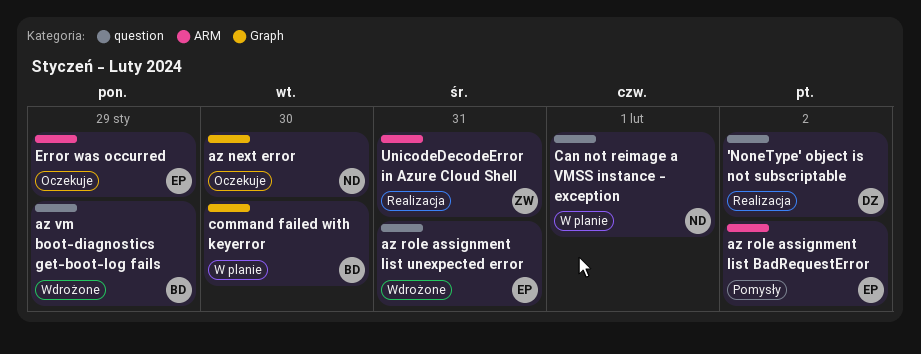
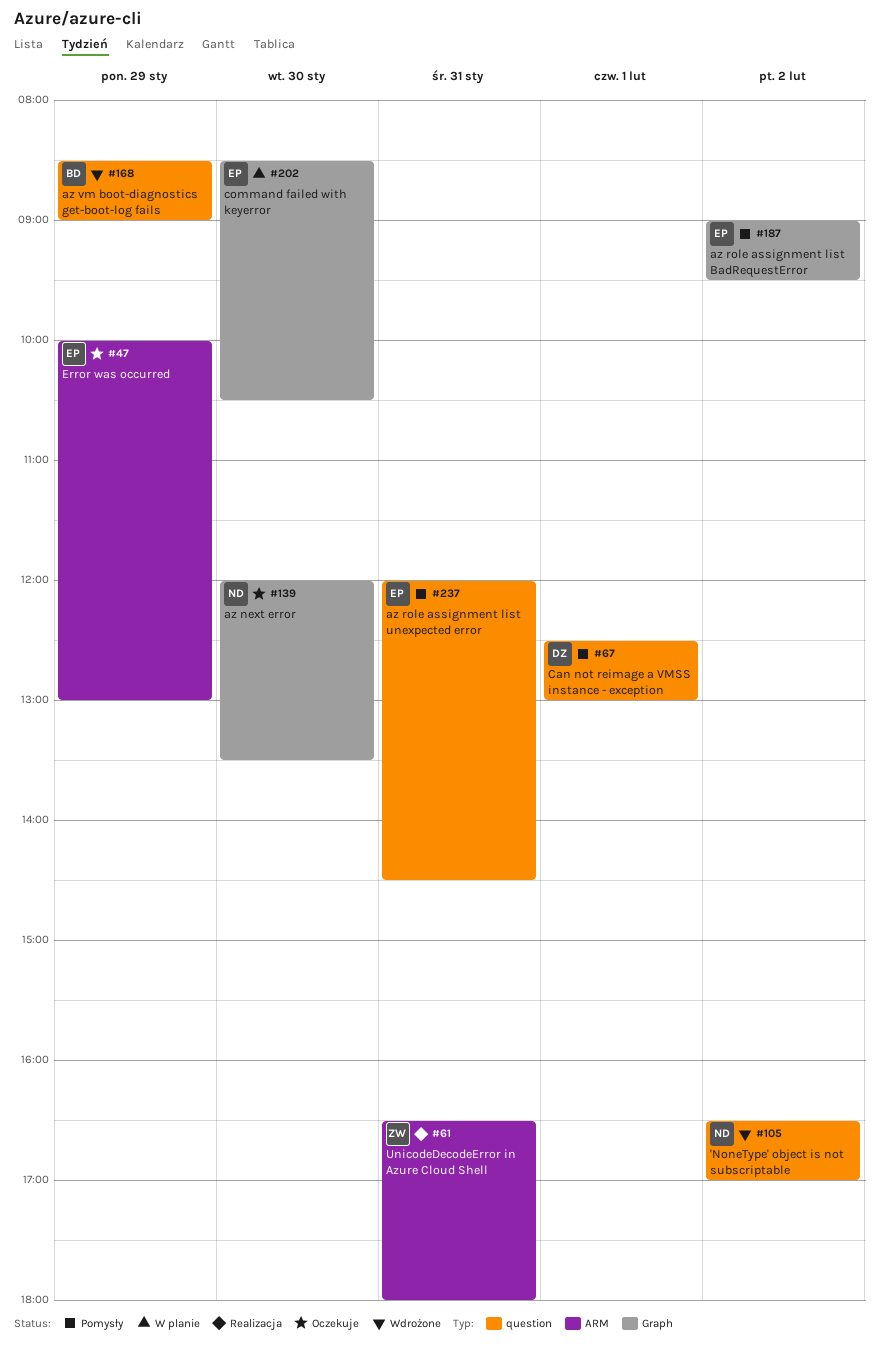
'NoneType' object is not subscriptable, status: Realizacja -> Wdrożone
'NoneType' object is not subscriptable, owner: DZ -> ND
az role assignment list BadRequestError, label: ARM -> Graph
az role assignment list unexpected error, status: Wdrożone -> Pomysły
Can not reimage a VMSS instance - exception, status: W planie -> Pomysły
Can not reimage a VMSS instance - exception, owner: ND -> DZ
command failed with keyerror, owner: BD -> EP

